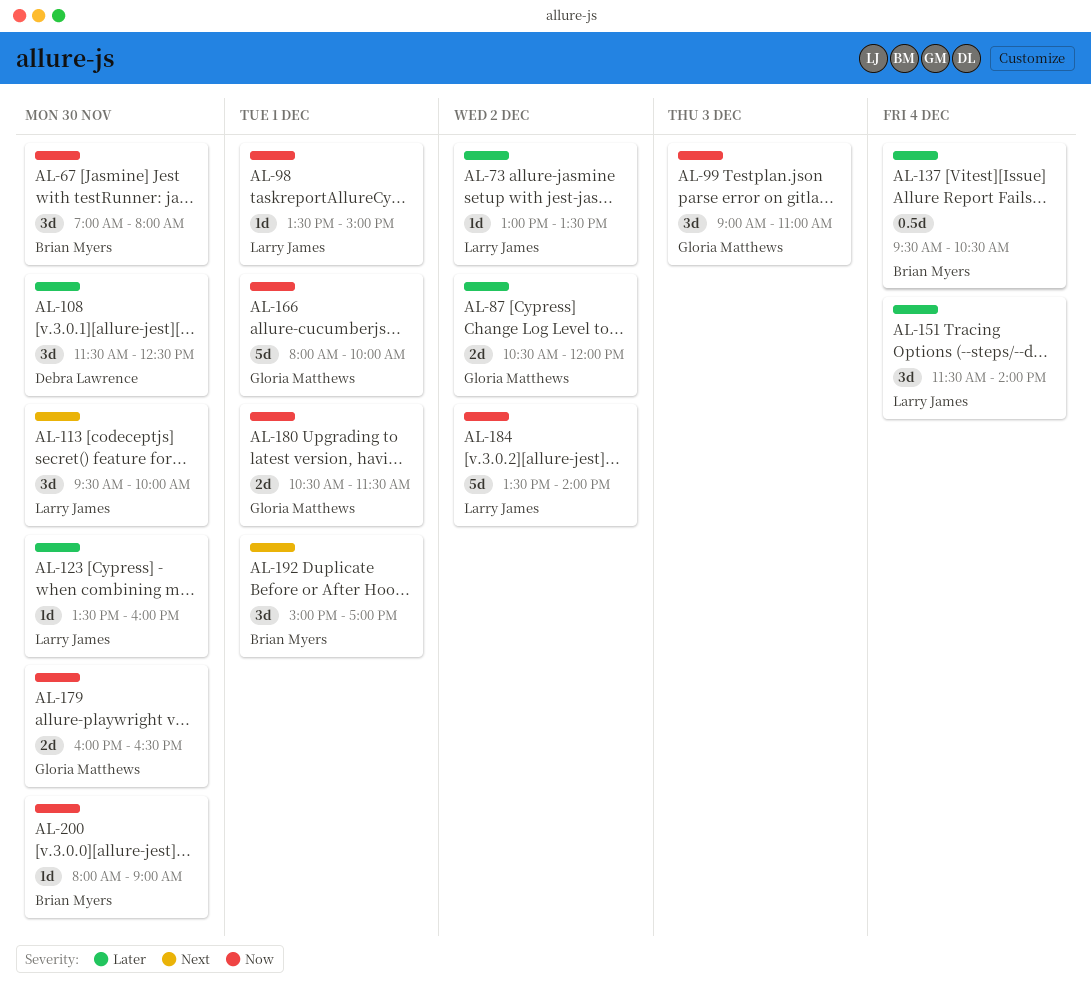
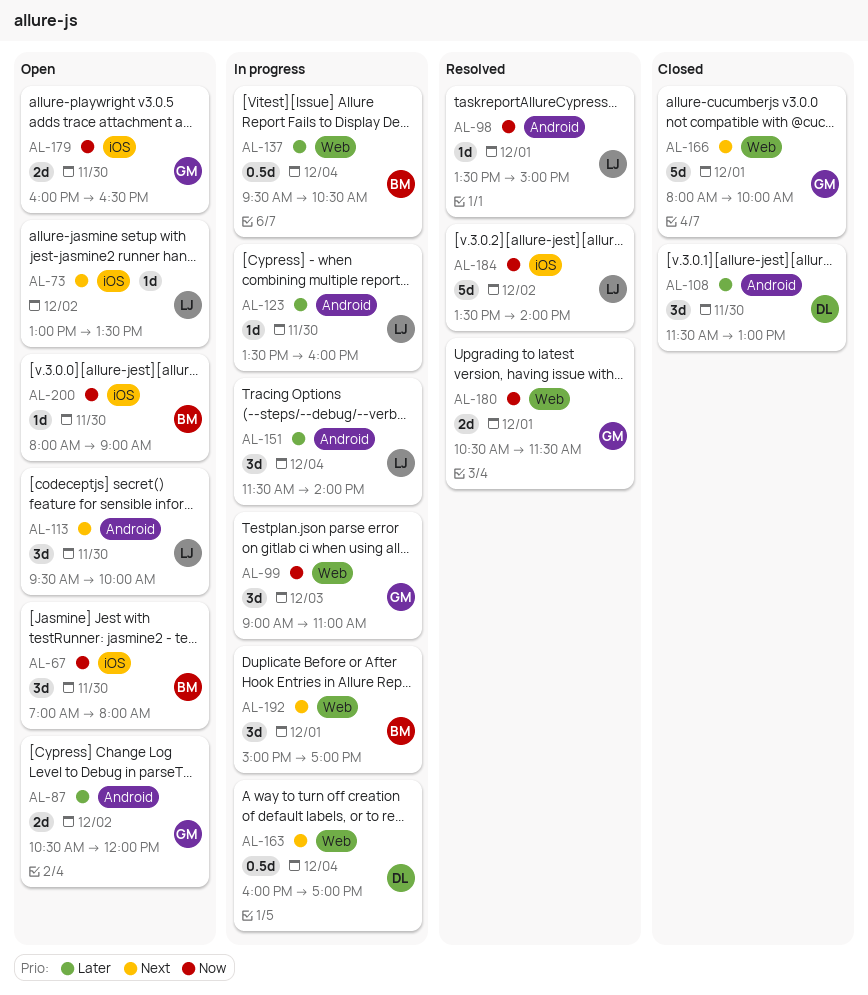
AL-73, priority: Later -> Next
AL-108, ends: 12:30 -> 13:00
AL-163: none -> present
AL-166, priority: Now -> Next

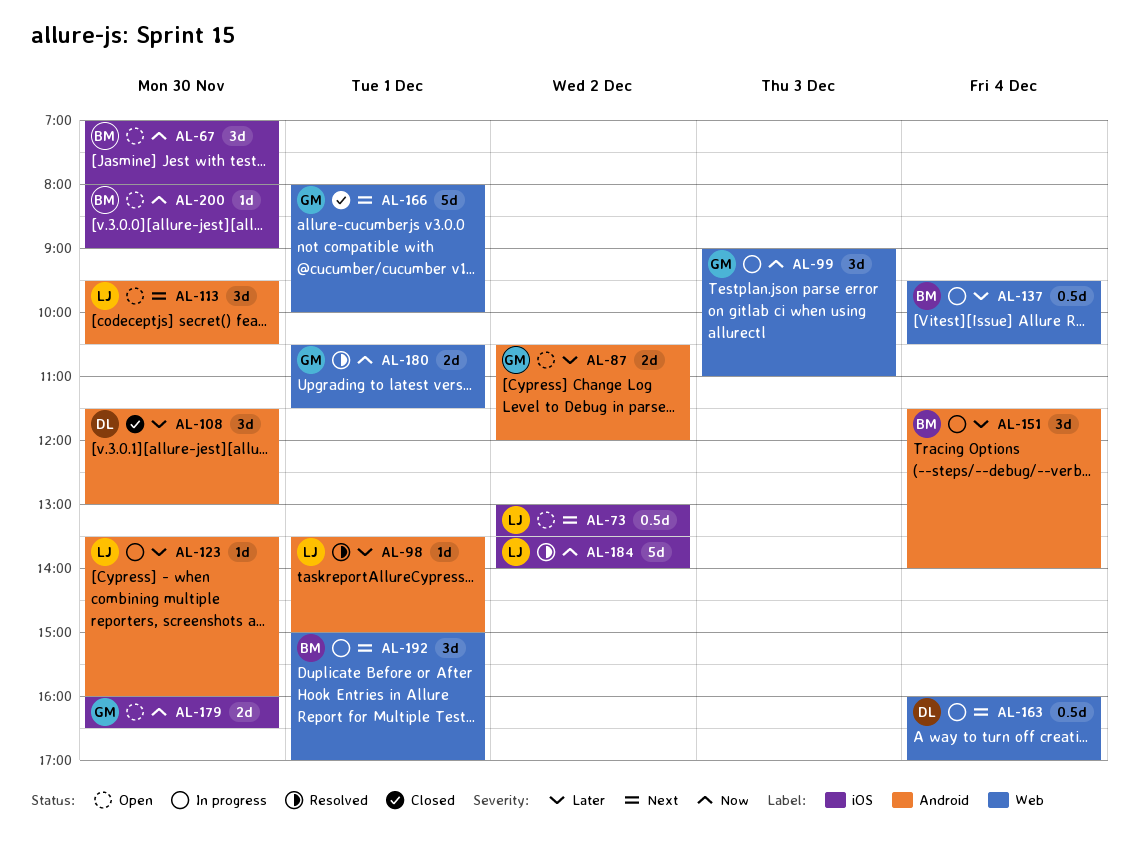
AL-73, estimate: 1d -> 0.5d
AL-98, priority: Now -> Later
AL-113, ends: 10:00 -> 10:30
AL-151, owner: LJ -> BM

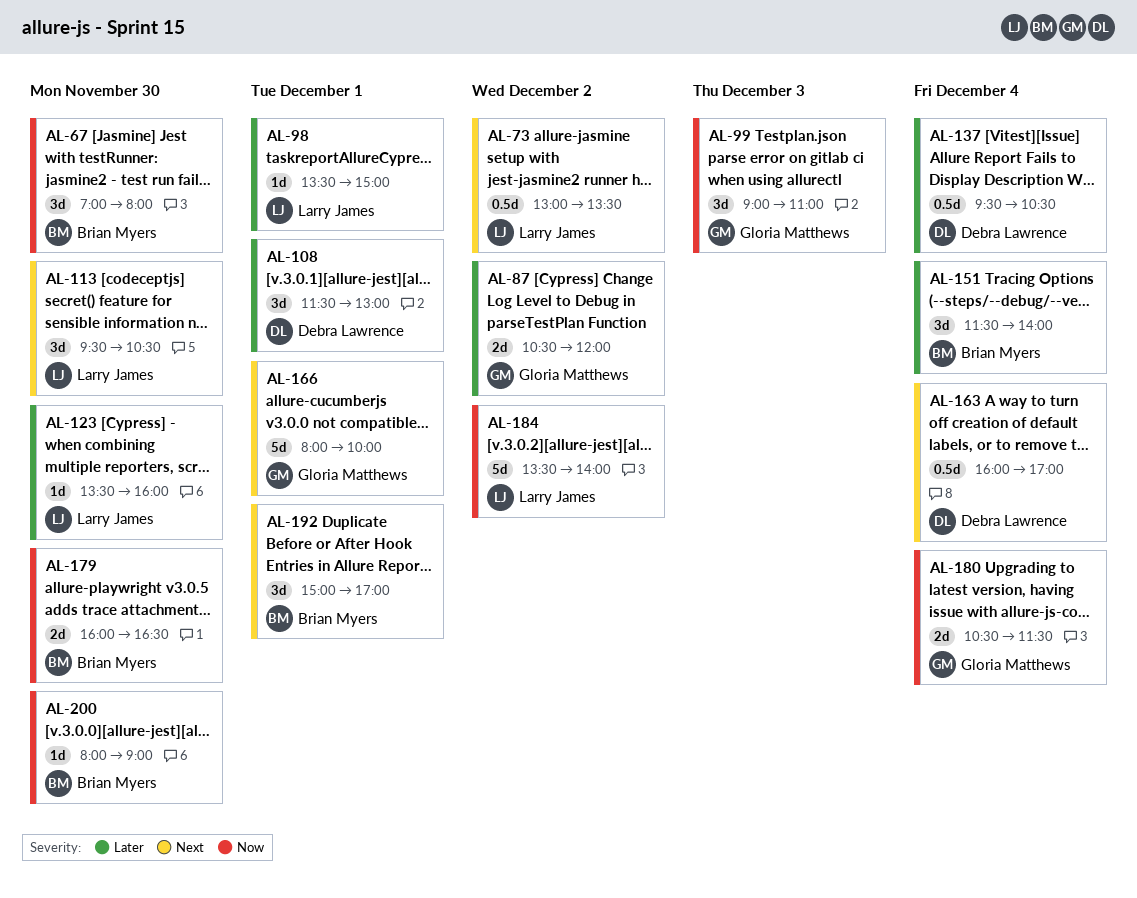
AL-108, day: Nov 30 -> Dec 1
AL-137, owner: Brian Myers -> Debra Lawrence
AL-179, owner: Gloria Matthews -> Brian Myers
AL-180, day: Dec 1 -> Dec 4

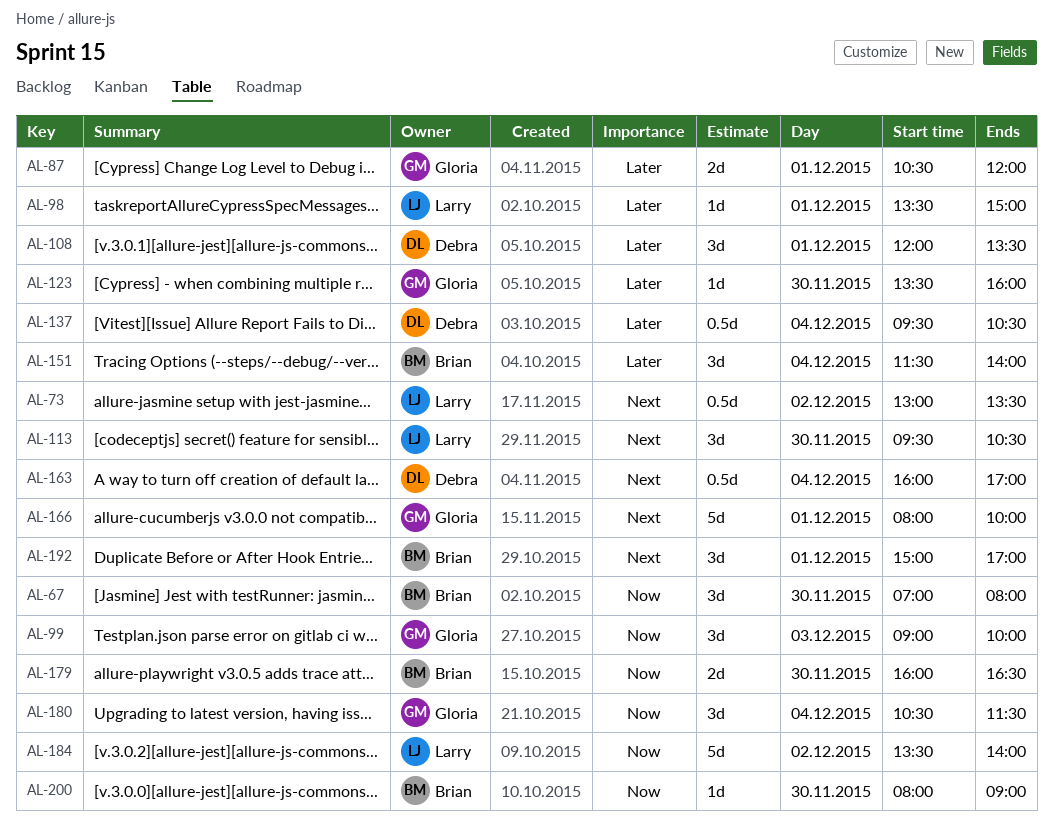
AL-87, day: Dec 2 -> Dec 1
AL-99, ends: 11:00 -> 10:00
AL-108, begins: 11:30 -> 12:00
AL-108, ends: 13:00 -> 13:30
AL-123, owner: Larry James -> Gloria Matthews
AL-180, estimate: 2d -> 3d

